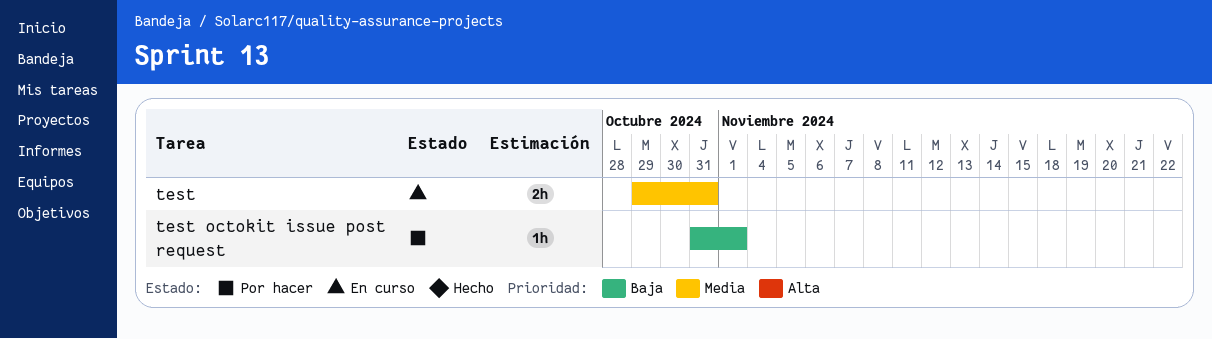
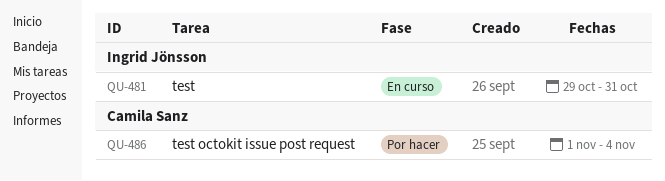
test octokit issue post request, start: Oct 31 -> Nov 1
test octokit issue post request, due: Nov 1 -> Nov 4

